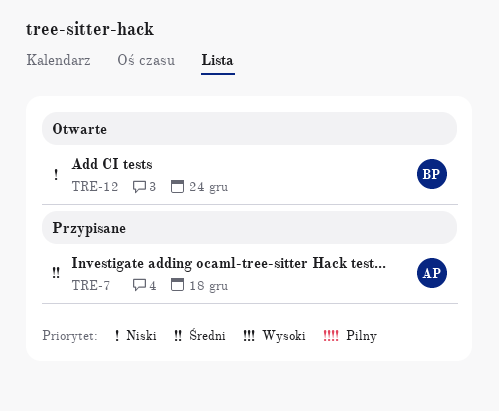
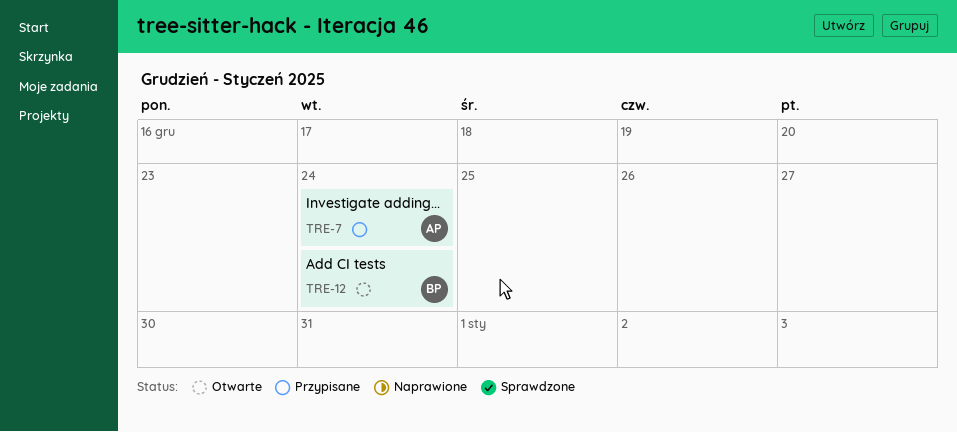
TRE-7, due: Dec 18 -> Dec 24

